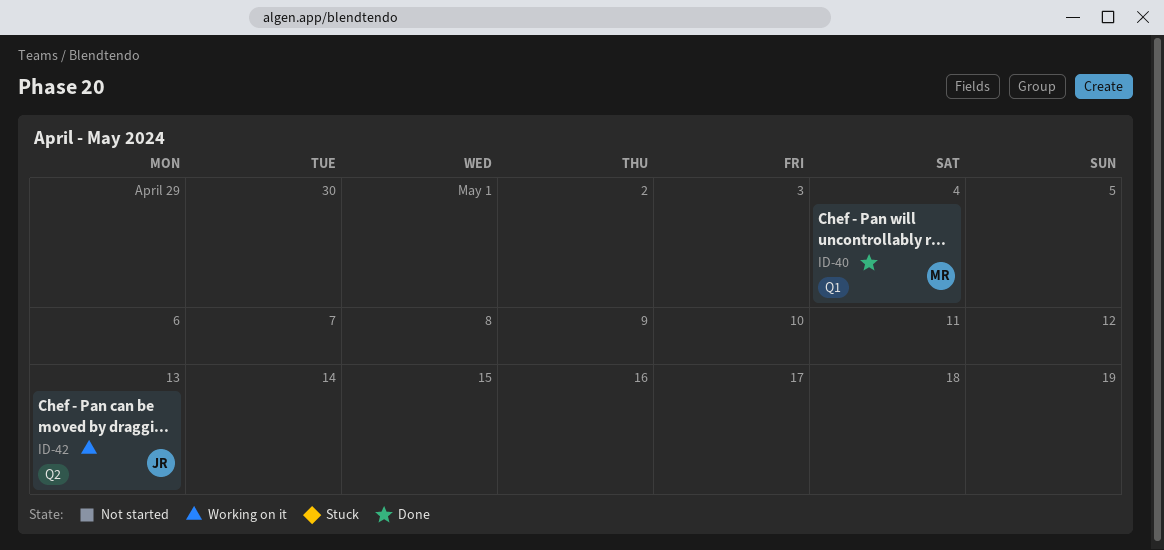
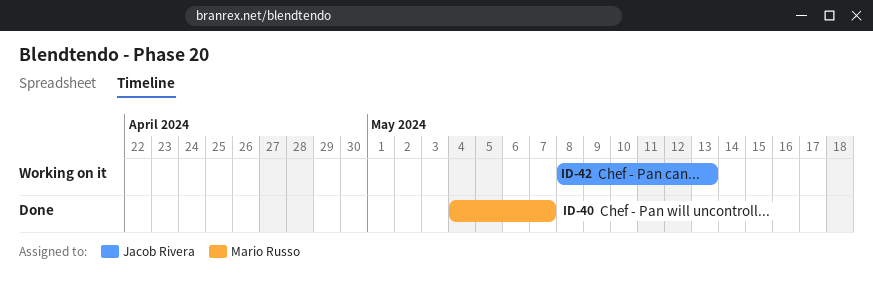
ID-40, due: May 4 -> May 7

